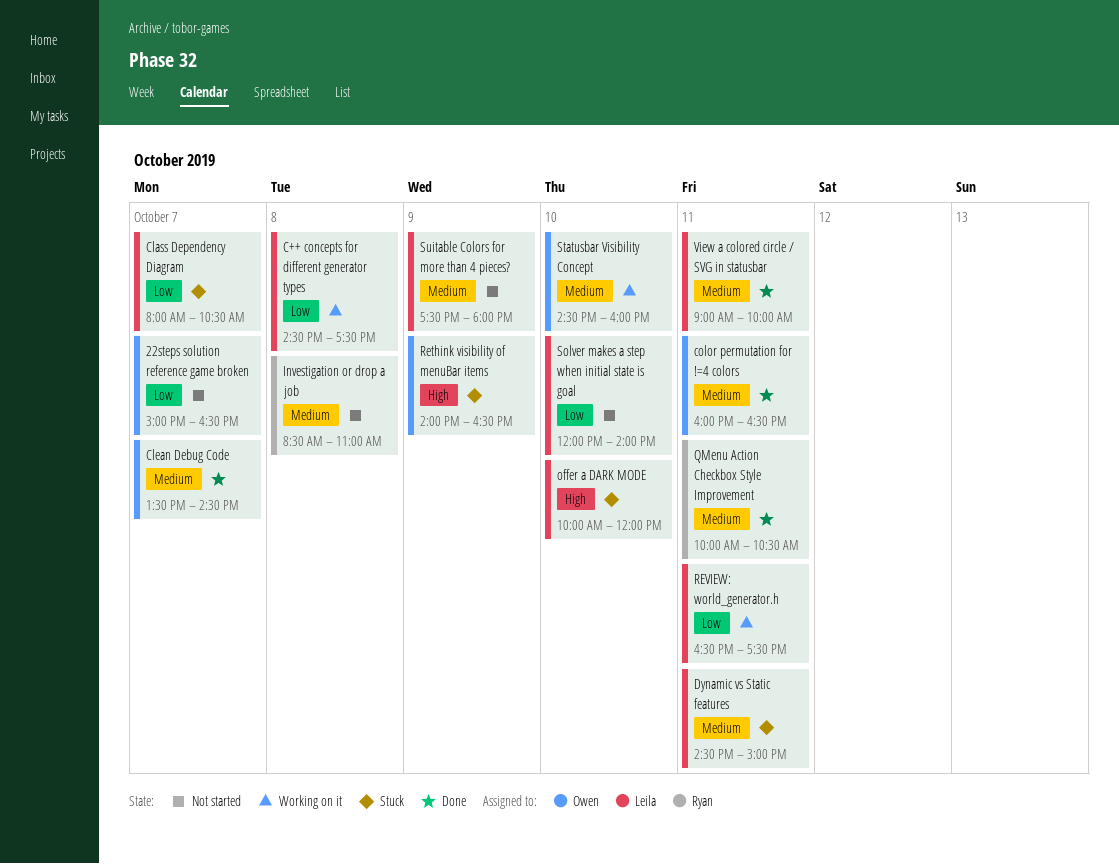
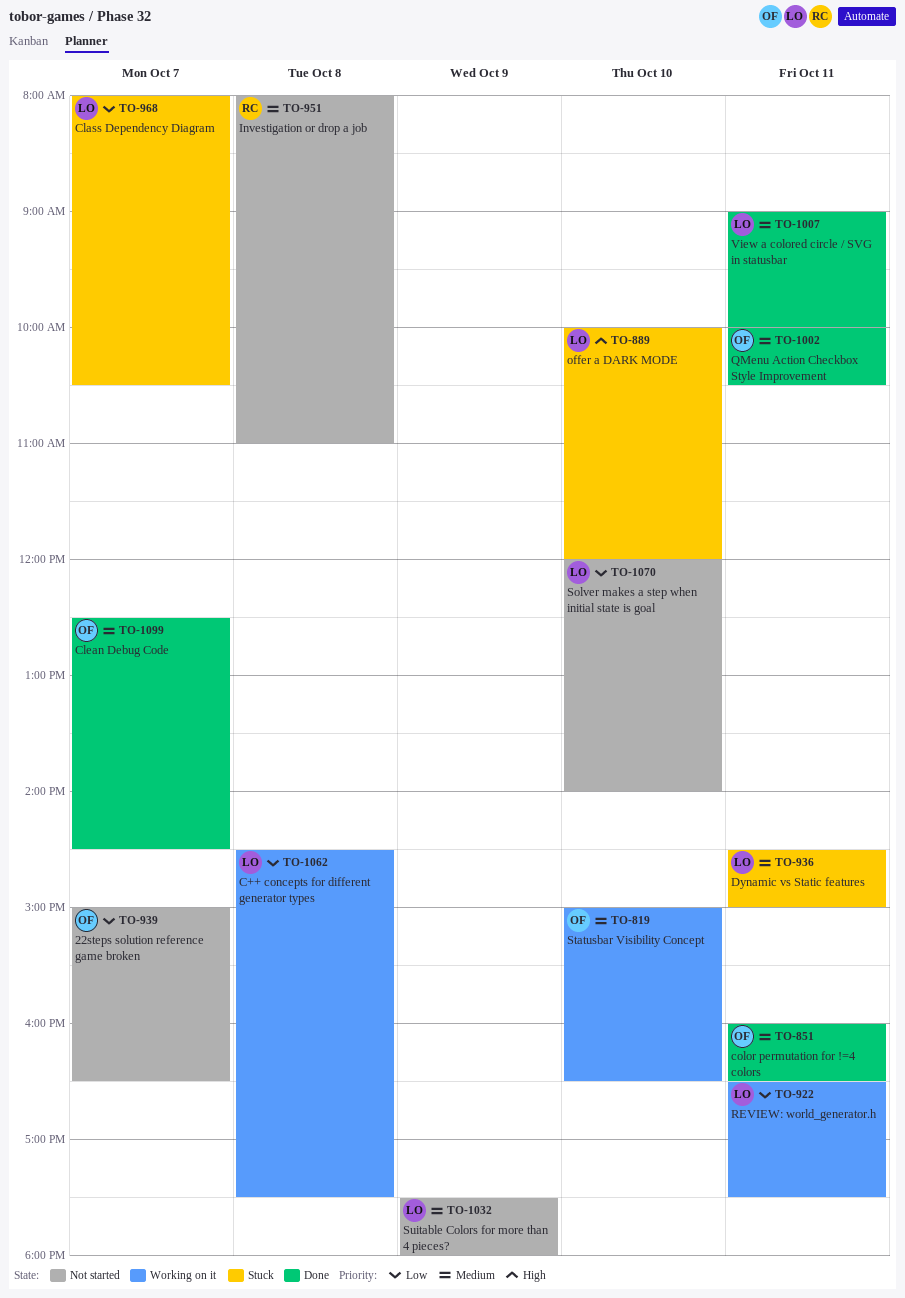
Clean Debug Code, begins: 13:30 -> 12:30
Investigation or drop a job, begins: 08:30 -> 08:00
QMenu Action Checkbox Style Improvement, owner: Ryan -> Owen
Rethink visibility of menuBar items: present -> none
Statusbar Visibility Concept, begins: 14:30 -> 15:00
Statusbar Visibility Concept, ends: 16:00 -> 16:30

